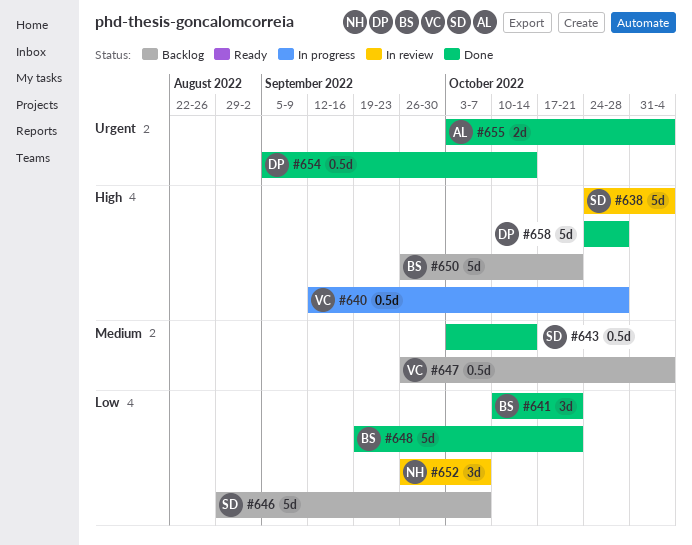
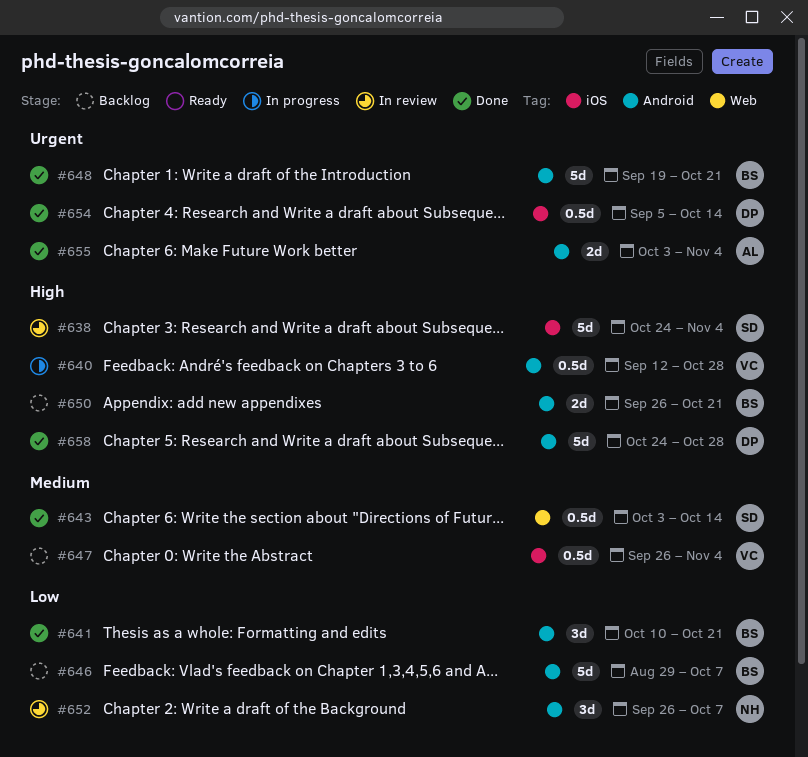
#646, owner: SD -> BS
#648, priority: Low -> Urgent
#650, estimate: 5d -> 2d

